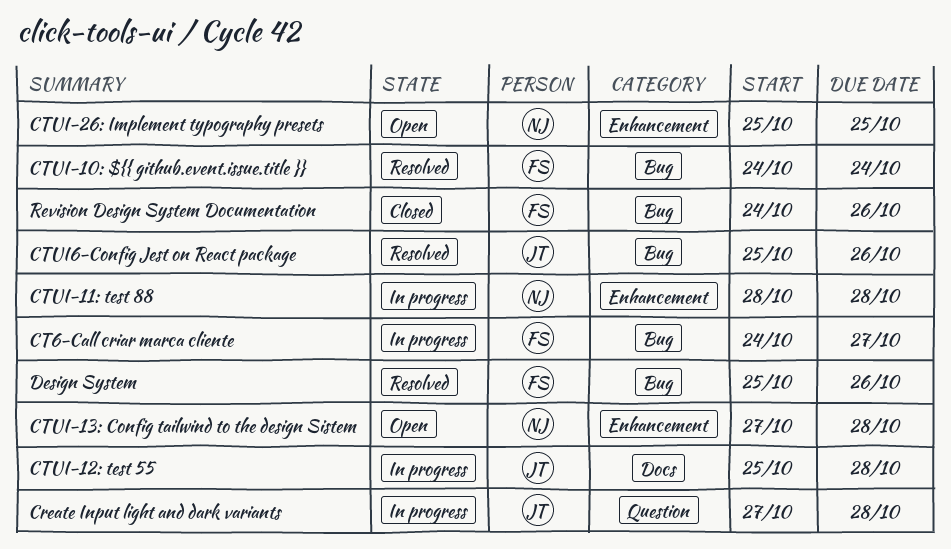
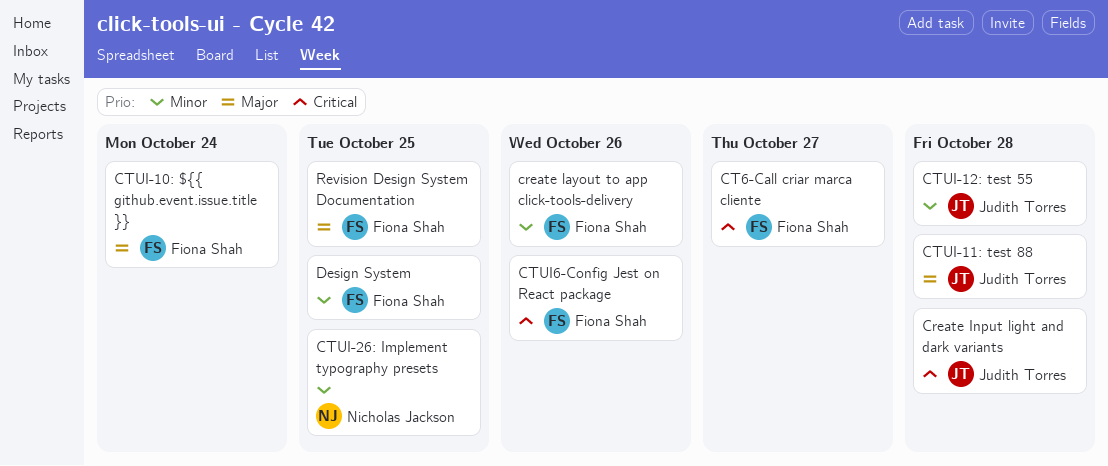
create layout to app click-tools-delivery: none -> present
CTUI-11: test 88, owner: Nicholas Jackson -> Judith Torres
CTUI-13: Config tailwind to the design Sistem: present -> none
CTUI6-Config Jest on React package, owner: Judith Torres -> Fiona Shah
Design System, due: Oct 26 -> Oct 25
Revision Design System Documentation, due: Oct 26 -> Oct 25

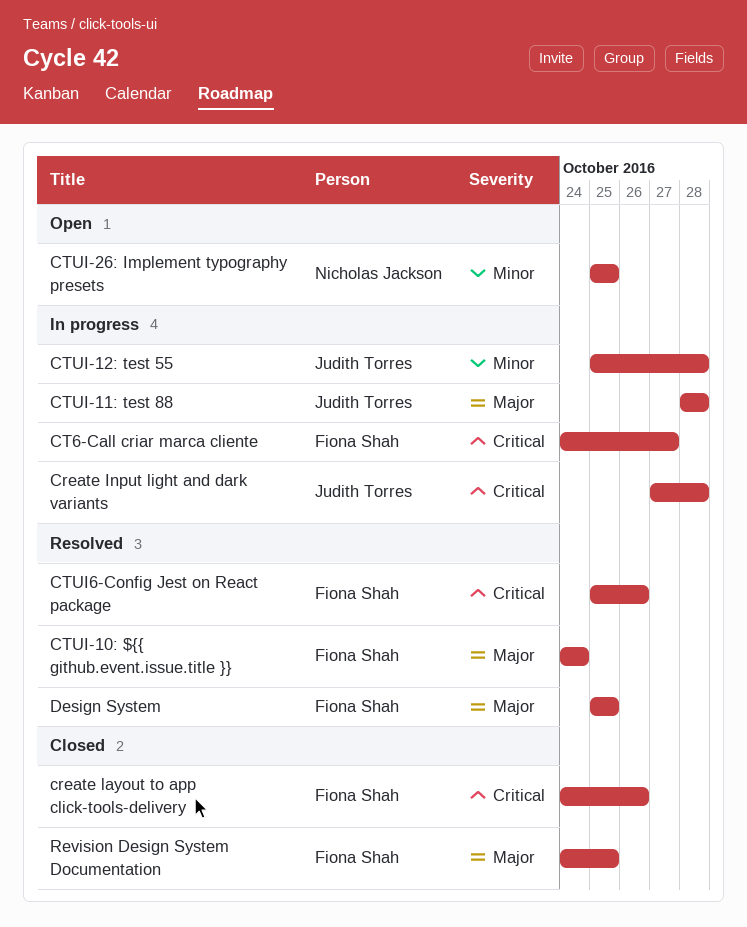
create layout to app click-tools-delivery, priority: Minor -> Critical
Design System, priority: Minor -> Major

